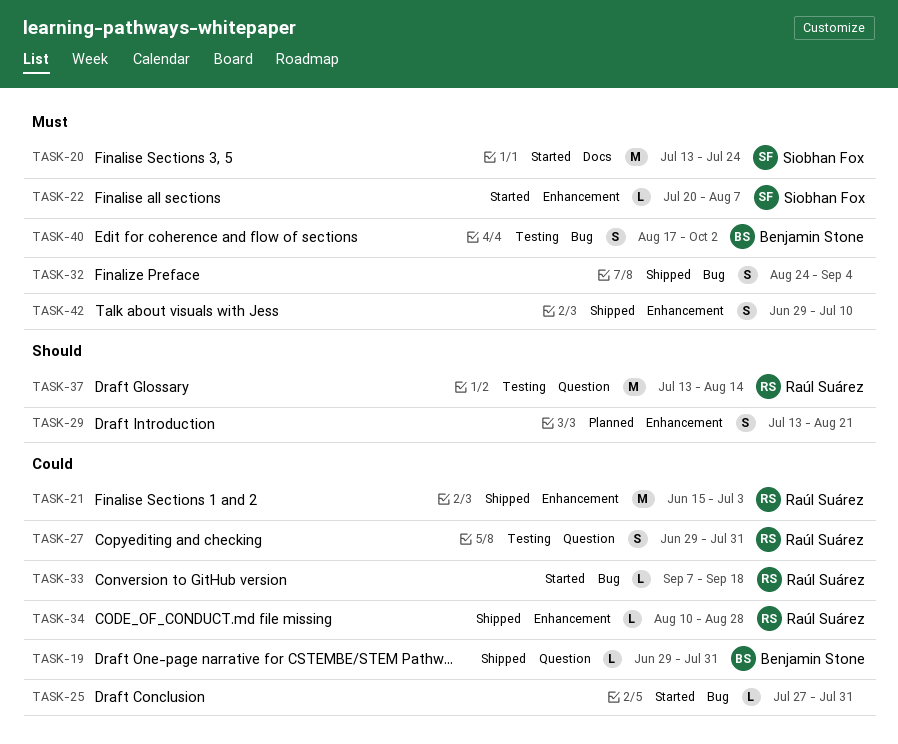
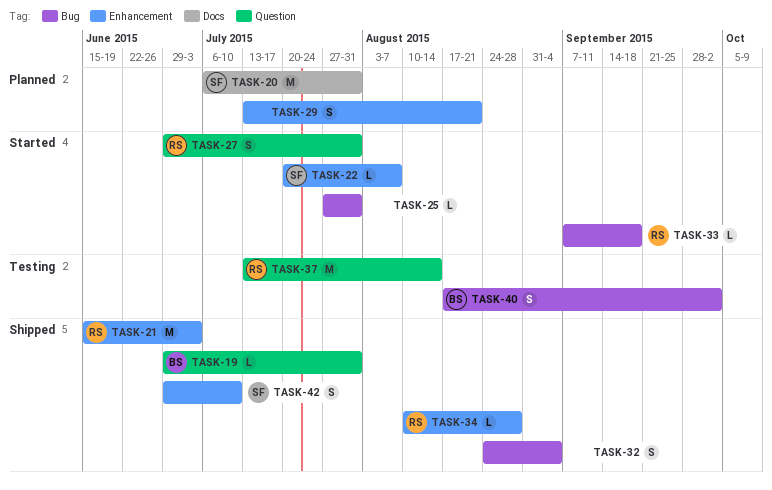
TASK-20, status: Started -> Planned
TASK-20, start: Jul 13 -> Jul 6
TASK-20, due: Jul 24 -> Jul 31
TASK-27, status: Testing -> Started
TASK-42, owner: none -> Siobhan Fox

